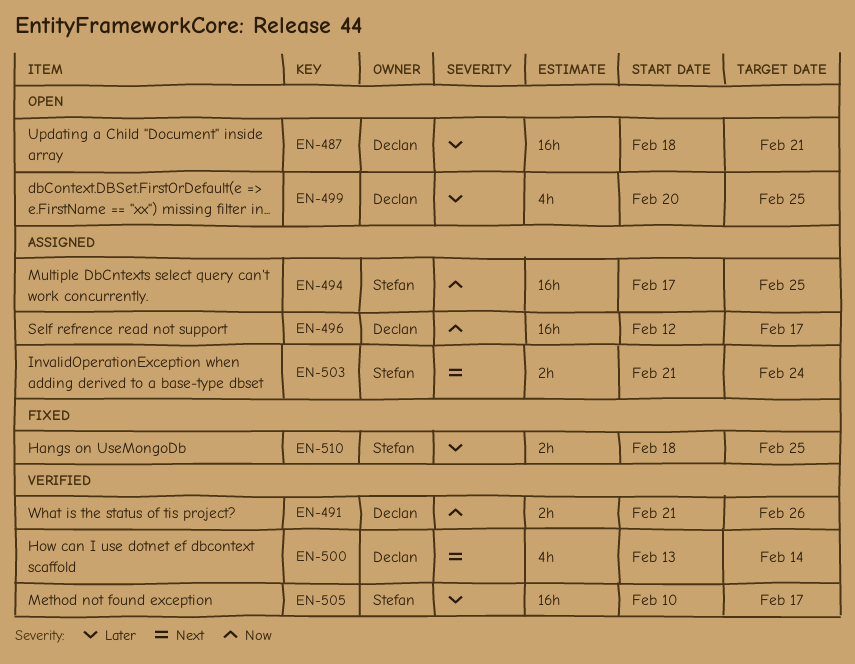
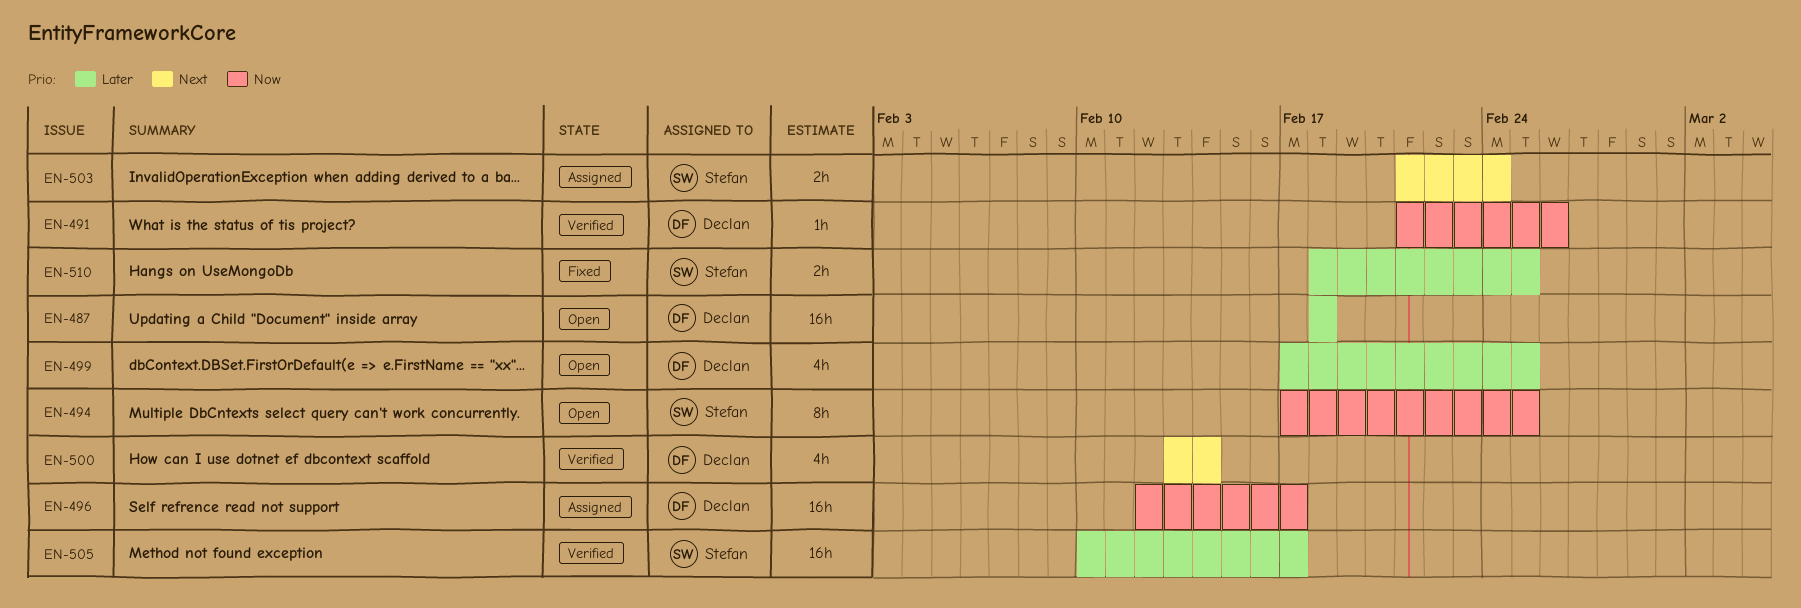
EN-487, due: Feb 21 -> Feb 18
EN-491, estimate: 2h -> 1h
EN-494, status: Assigned -> Open
EN-494, estimate: 16h -> 8h
EN-499, start: Feb 20 -> Feb 17

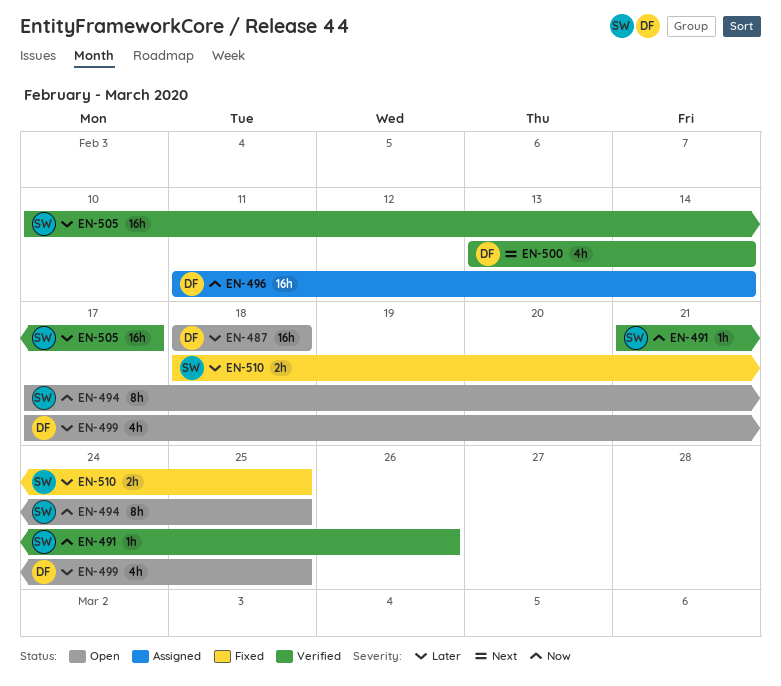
EN-491, owner: Declan -> Stefan
EN-496, start: Feb 12 -> Feb 11
EN-496, due: Feb 17 -> Feb 14
EN-503: present -> none

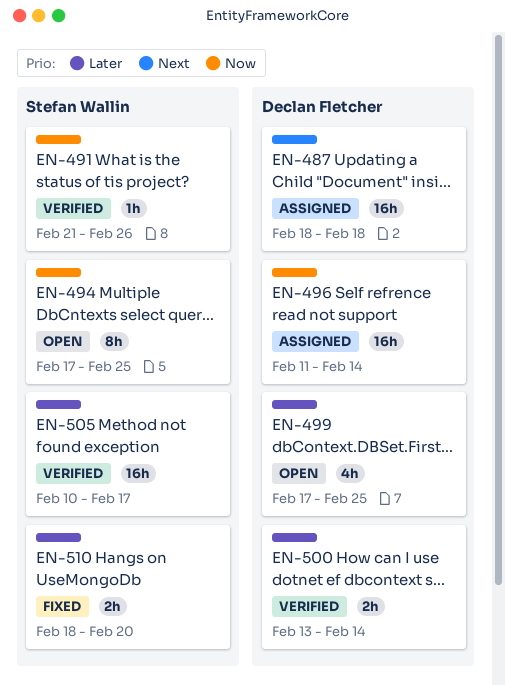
EN-487, status: Open -> Assigned
EN-487, priority: Later -> Next
EN-500, priority: Next -> Later
EN-500, estimate: 4h -> 2h
EN-510, due: Feb 25 -> Feb 20

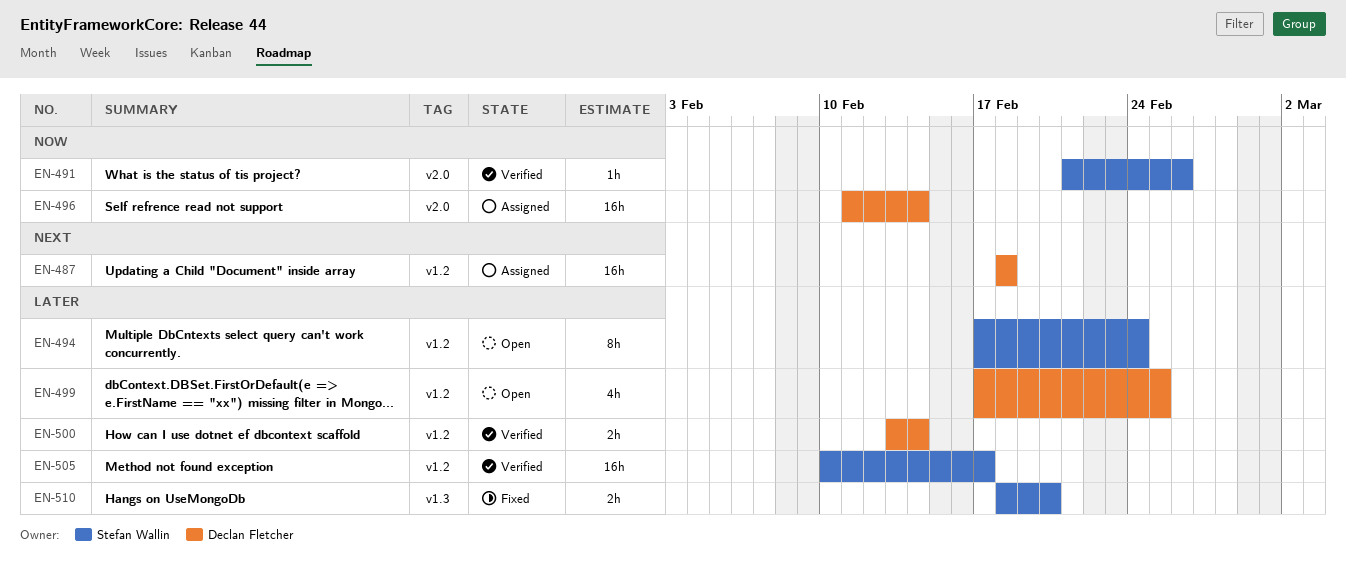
EN-494, priority: Now -> Later
EN-494, due: Feb 25 -> Feb 24

